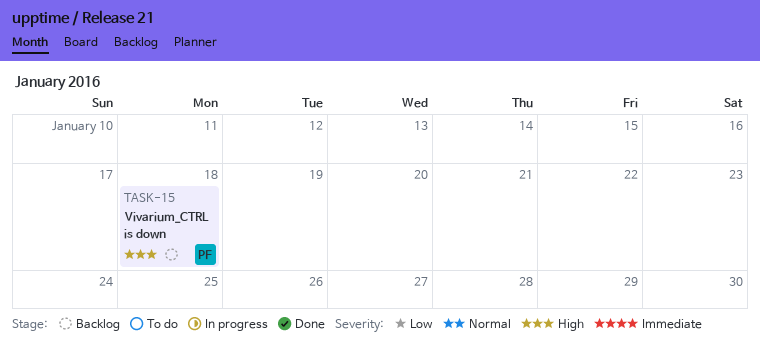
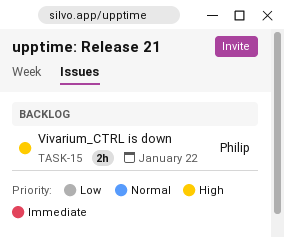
TASK-15, due: Jan 18 -> Jan 22

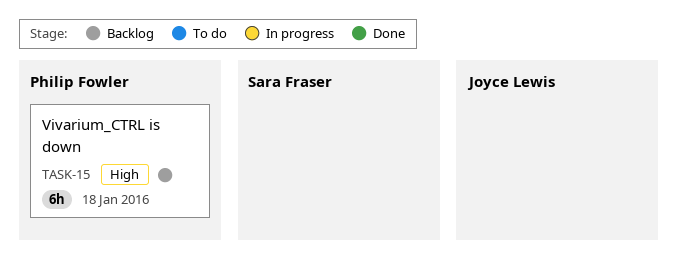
TASK-15, estimate: 2h -> 6h
TASK-15, due: Jan 22 -> Jan 18

